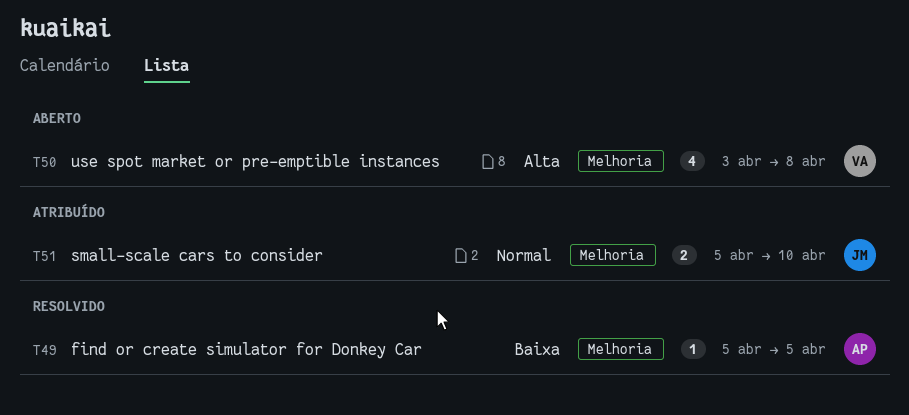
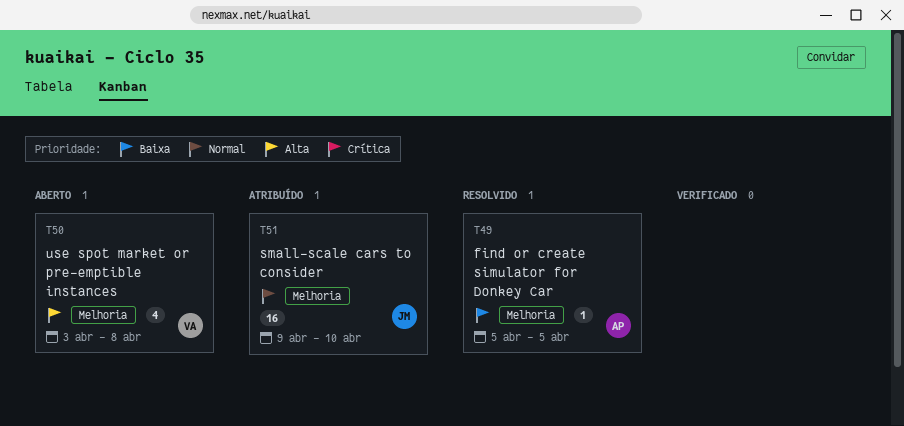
T51, estimate: 2 -> 16
T51, start: Apr 5 -> Apr 9

